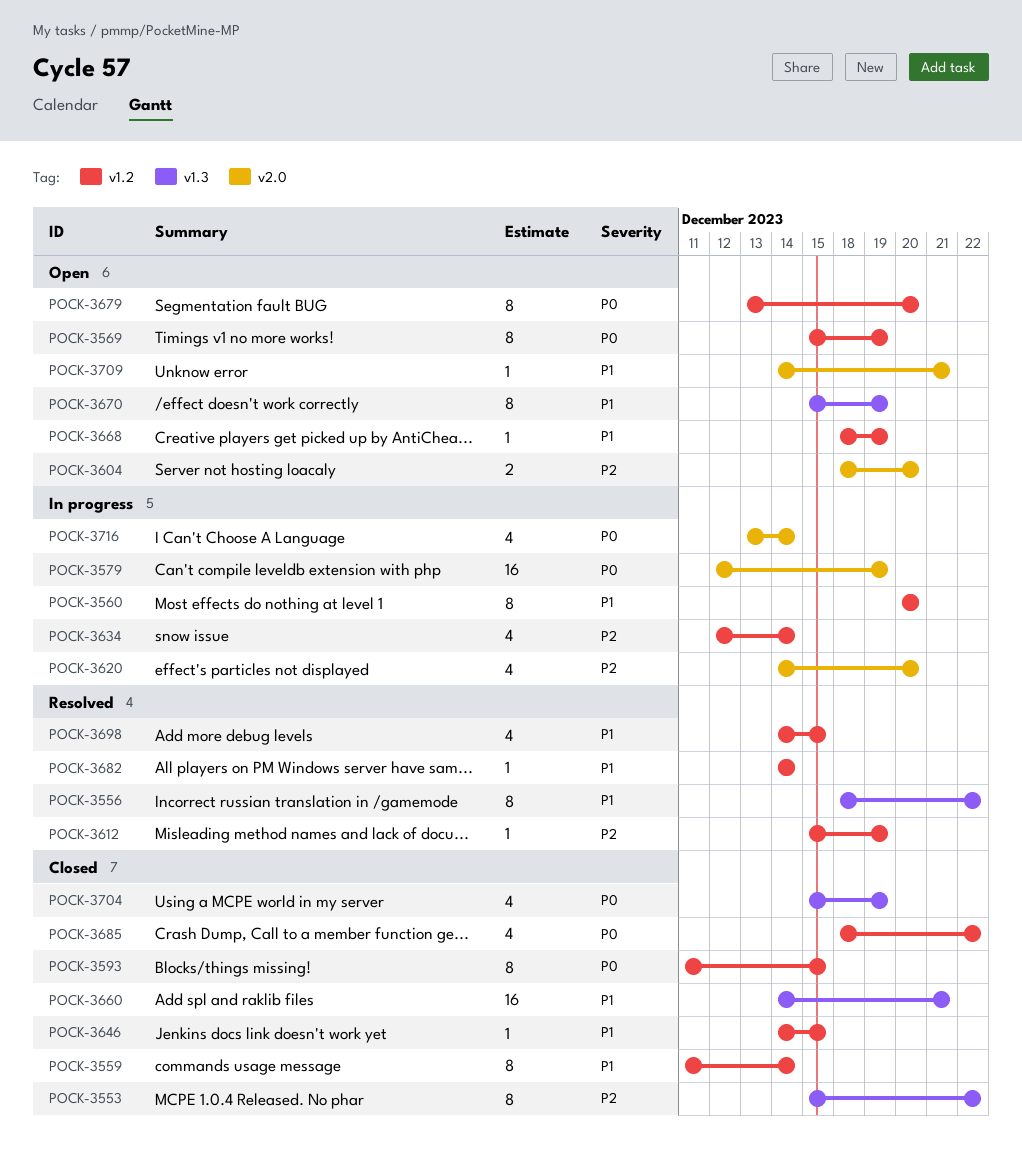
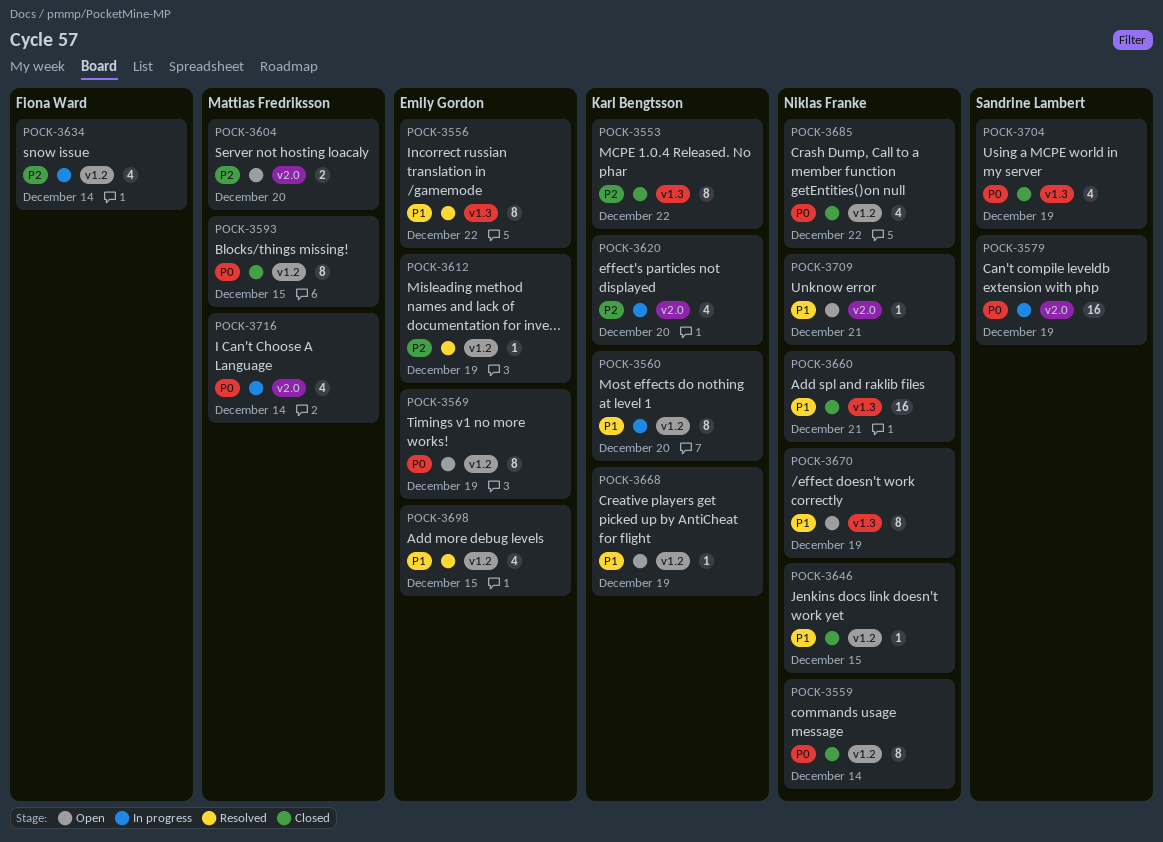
POCK-3559, priority: P1 -> P0
POCK-3679: present -> none
POCK-3682: present -> none

